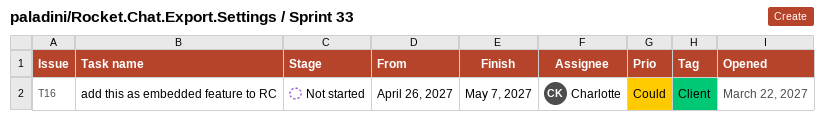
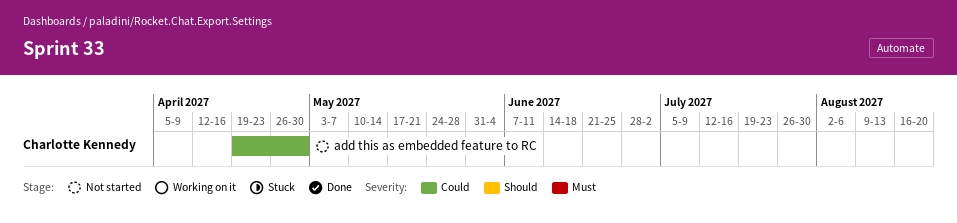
add this as embedded feature to RC, start: Apr 26 -> Apr 19
add this as embedded feature to RC, due: May 7 -> Apr 30

